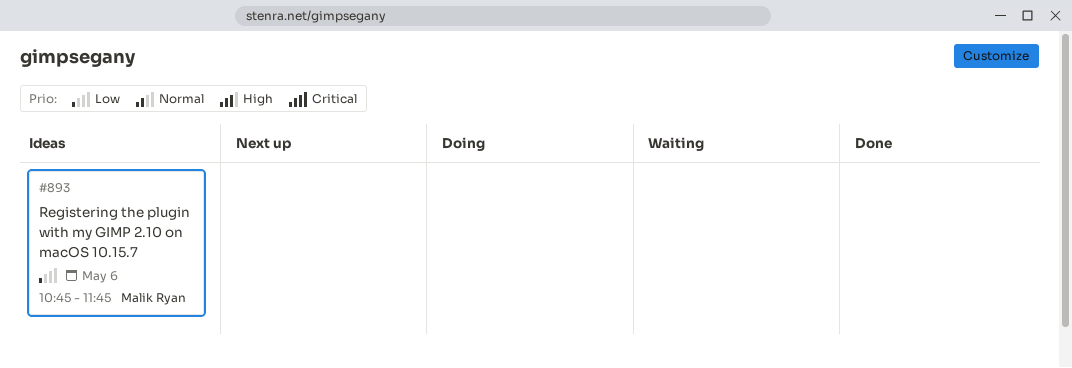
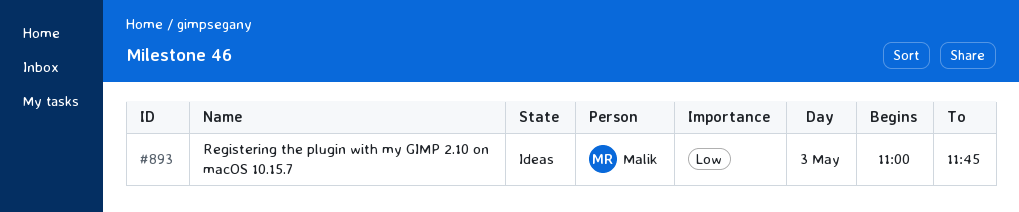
#893, day: May 6 -> May 3
#893, begins: 10:45 -> 11:00

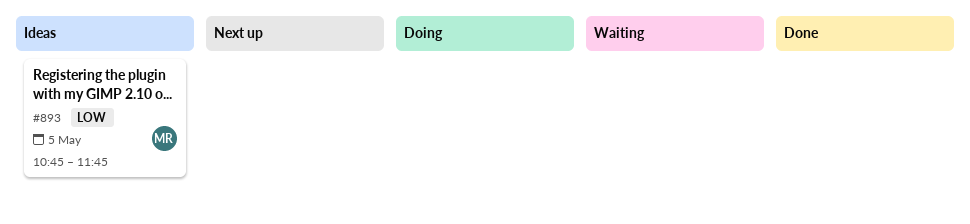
#893, day: May 3 -> May 5
#893, begins: 11:00 -> 10:45

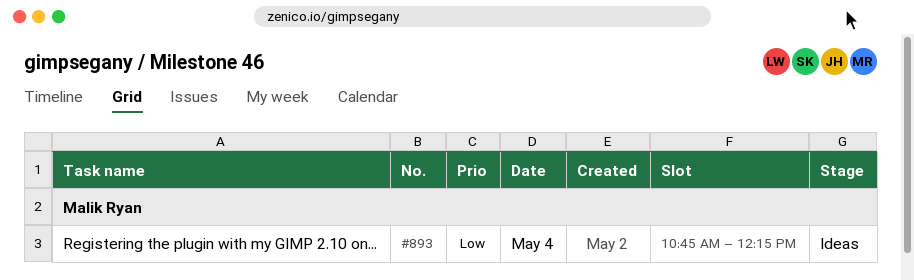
#893, day: May 5 -> May 4
#893, ends: 11:45 -> 12:15

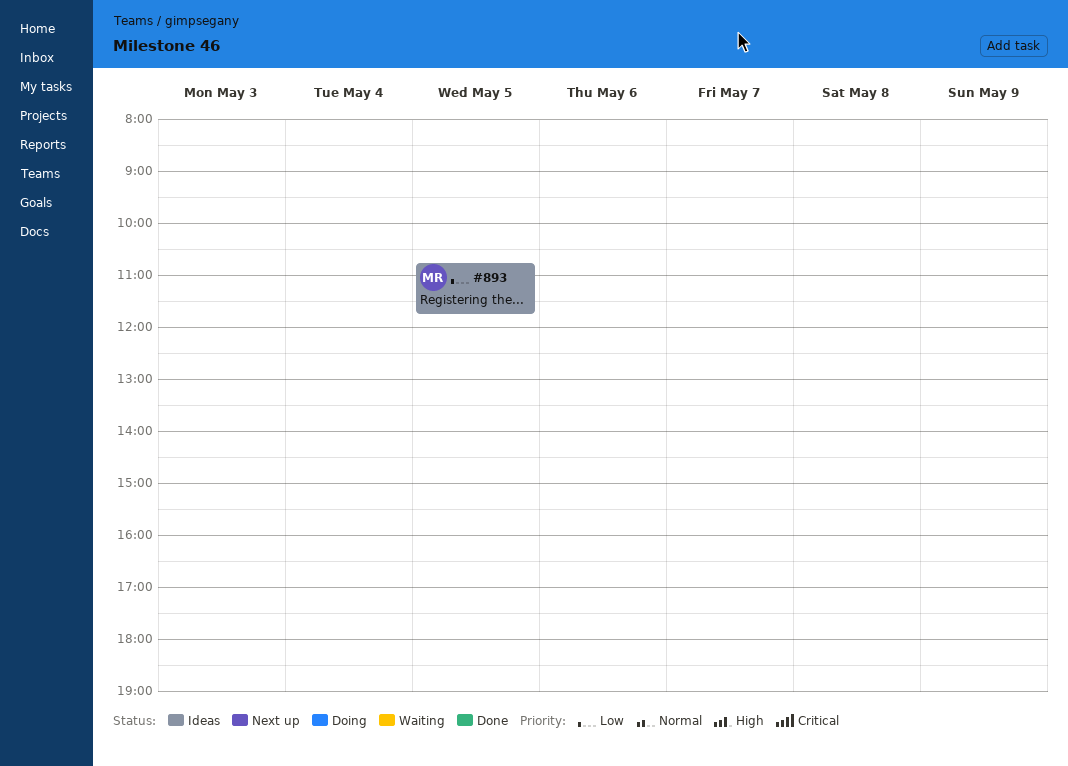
#893, day: May 4 -> May 5
#893, ends: 12:15 -> 11:45

